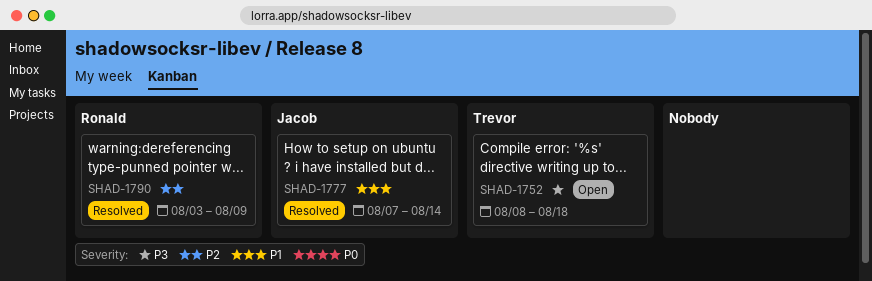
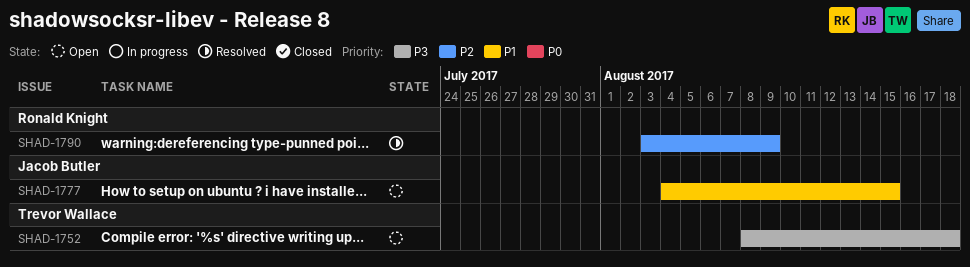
SHAD-1777, status: Resolved -> Open
SHAD-1777, start: Aug 7 -> Aug 4
SHAD-1777, due: Aug 14 -> Aug 15

